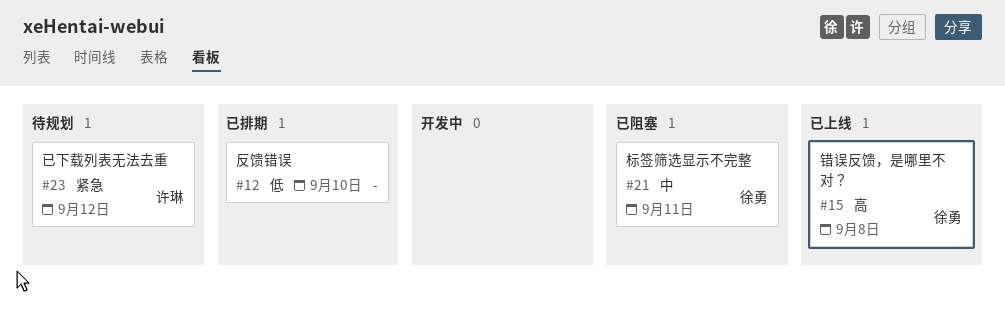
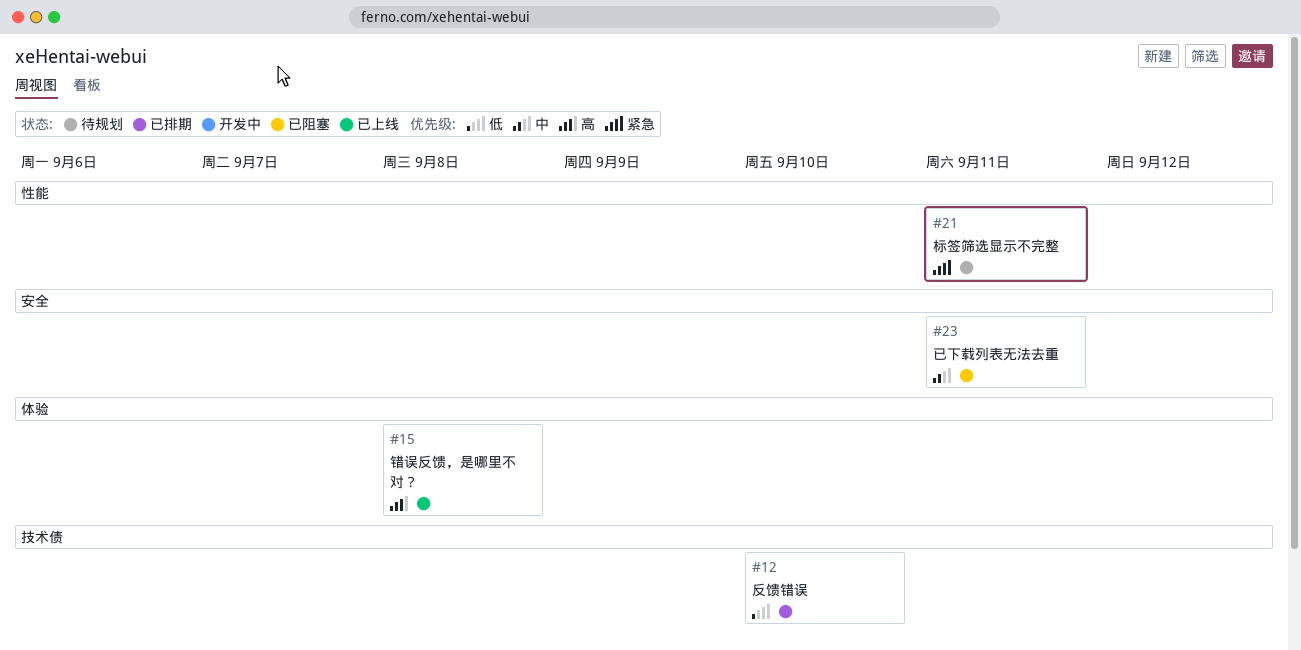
#21, status: 已阻塞 -> 待规划
#21, priority: 中 -> 紧急
#23, status: 待规划 -> 已阻塞
#23, priority: 紧急 -> 中
#23, due: Sep 12 -> Sep 11

